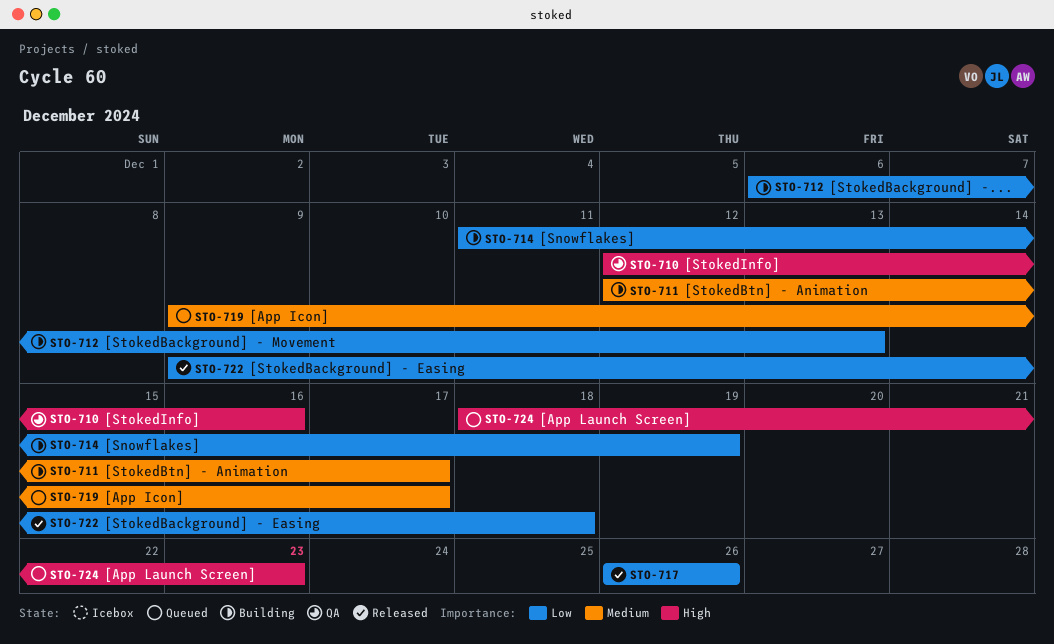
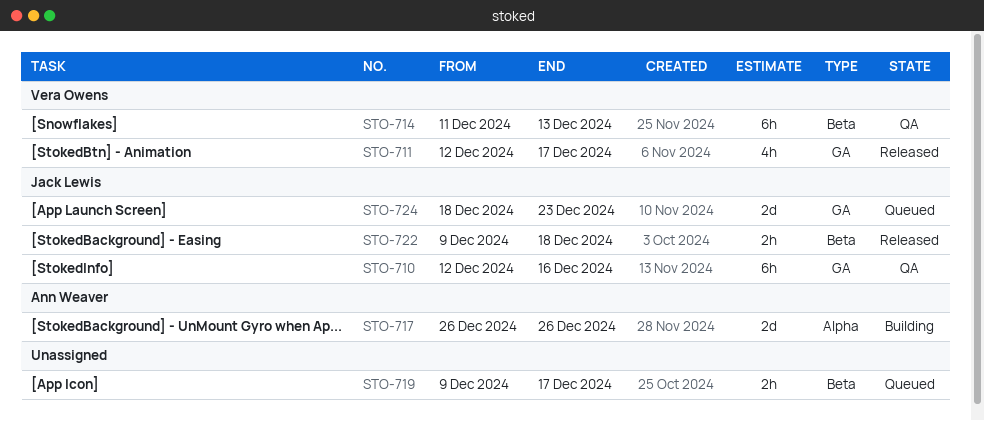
STO-711, status: Building -> Released
STO-712: present -> none
STO-714, status: Building -> QA
STO-714, due: Dec 19 -> Dec 13
STO-717, status: Released -> Building

